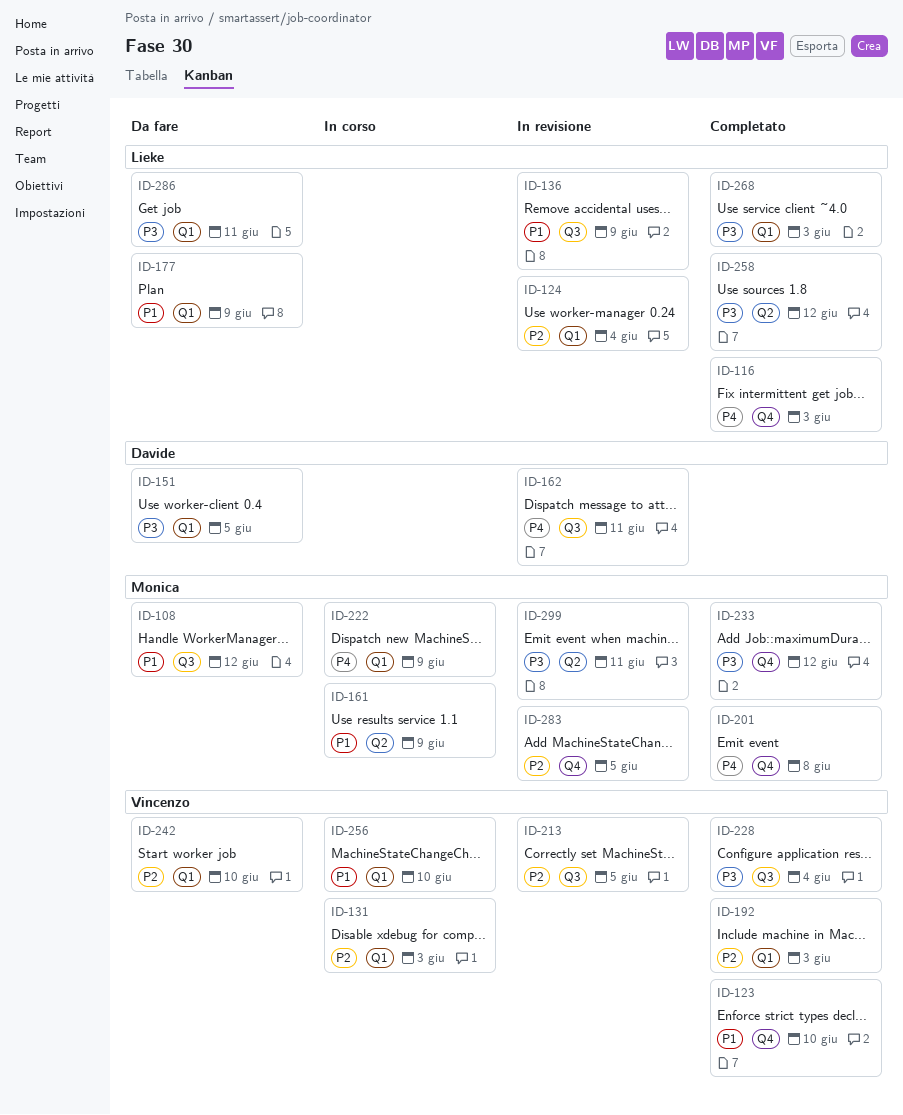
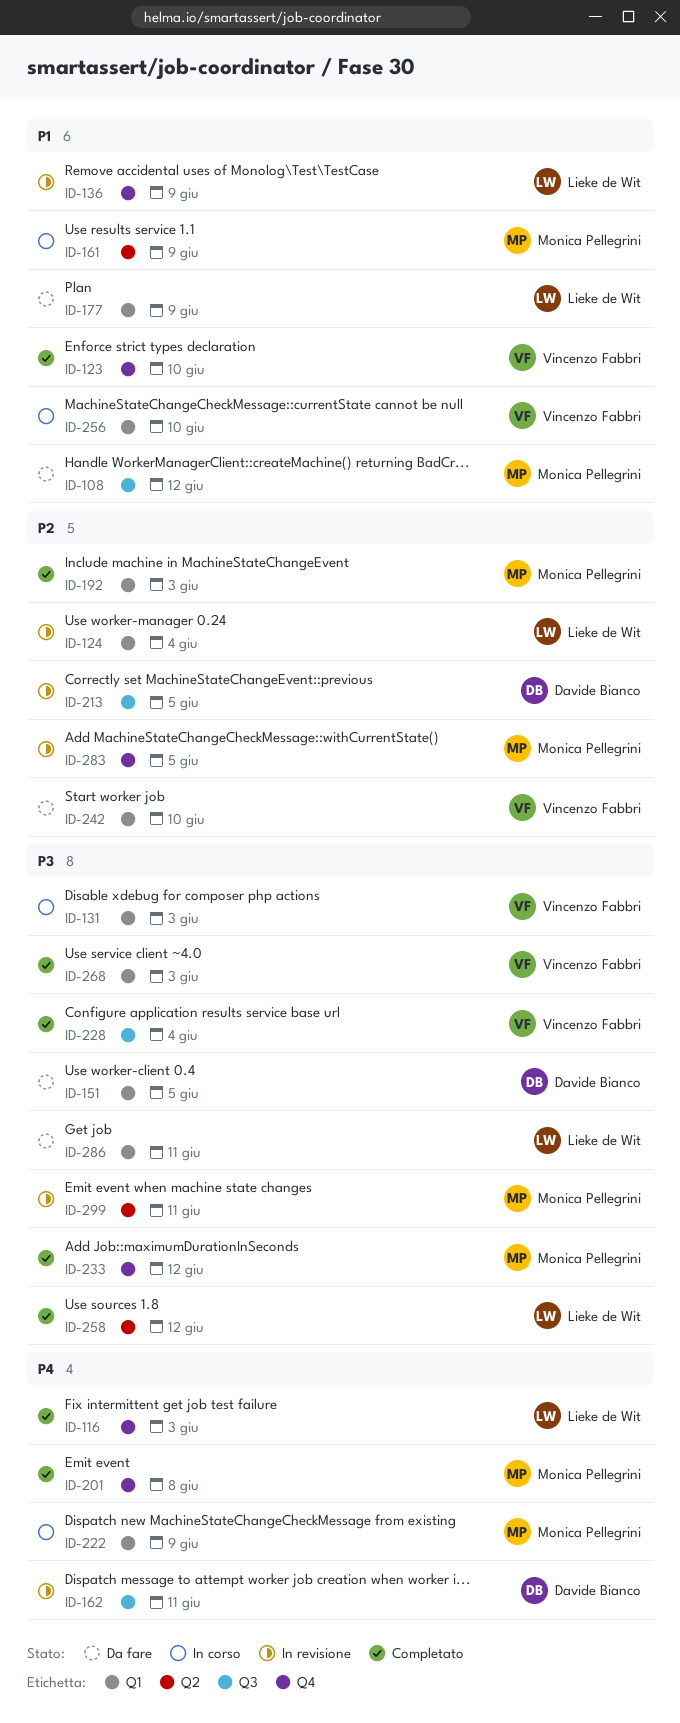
ID-131, priority: P2 -> P3
ID-136, label: Q3 -> Q4
ID-192, owner: Vincenzo Fabbri -> Monica Pellegrini
ID-213, owner: Vincenzo Fabbri -> Davide Bianco
ID-268, owner: Lieke de Wit -> Vincenzo Fabbri

